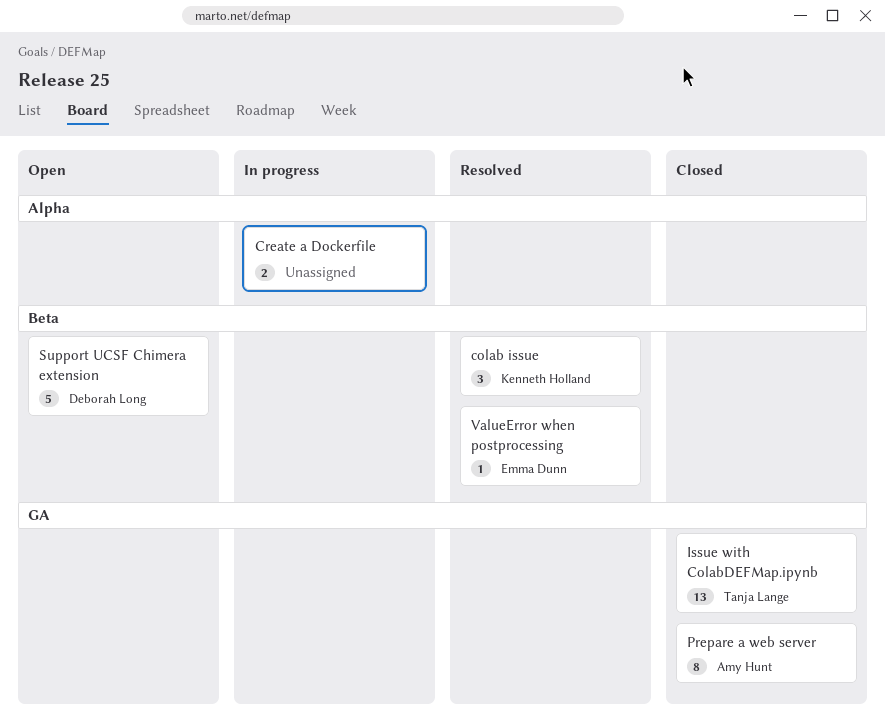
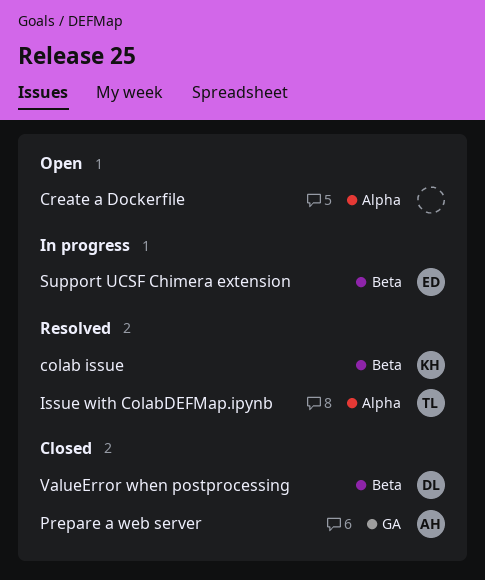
Create a Dockerfile, status: In progress -> Open
Issue with ColabDEFMap.ipynb, status: Closed -> Resolved
Issue with ColabDEFMap.ipynb, label: GA -> Alpha
Support UCSF Chimera extension, status: Open -> In progress
Support UCSF Chimera extension, owner: Deborah Long -> Emma Dunn
ValueError when postprocessing, status: Resolved -> Closed
ValueError when postprocessing, owner: Emma Dunn -> Deborah Long

